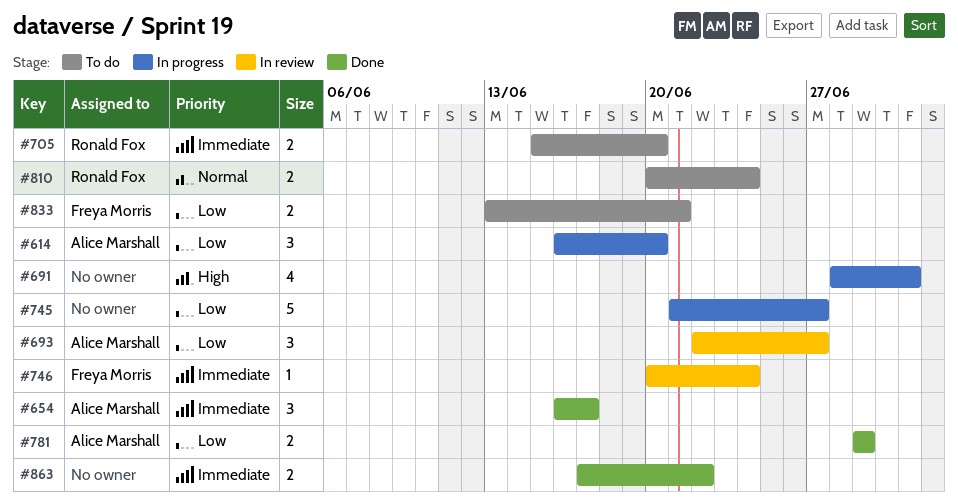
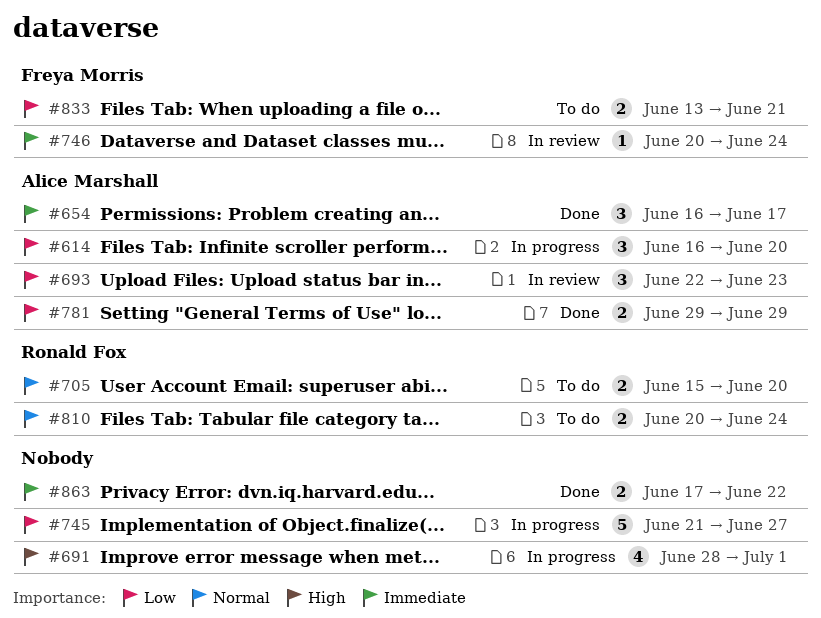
#693, due: Jun 27 -> Jun 23
#705, priority: Immediate -> Normal

